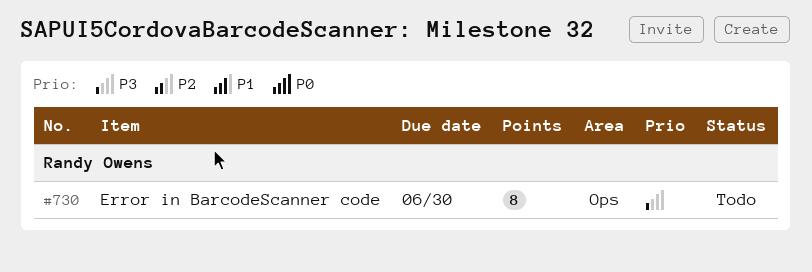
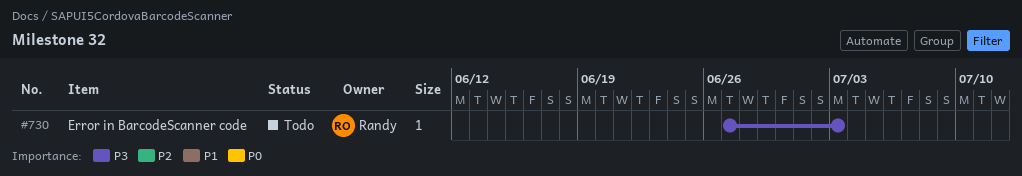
#730, estimate: 8 -> 1
#730, due: Jun 30 -> Jul 3

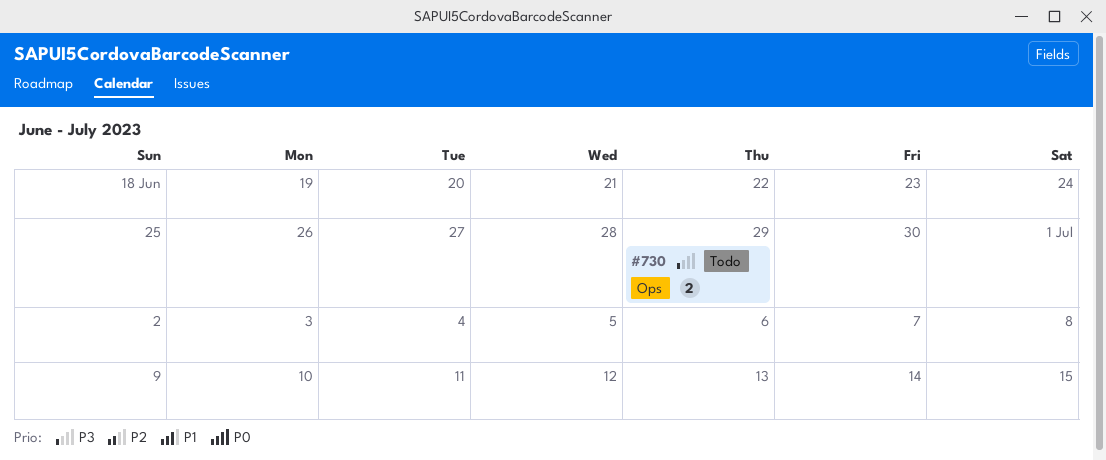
#730, estimate: 1 -> 2
#730, due: Jul 3 -> Jun 29

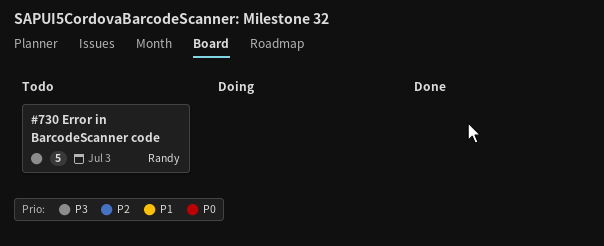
#730, estimate: 2 -> 5
#730, due: Jun 29 -> Jul 3

